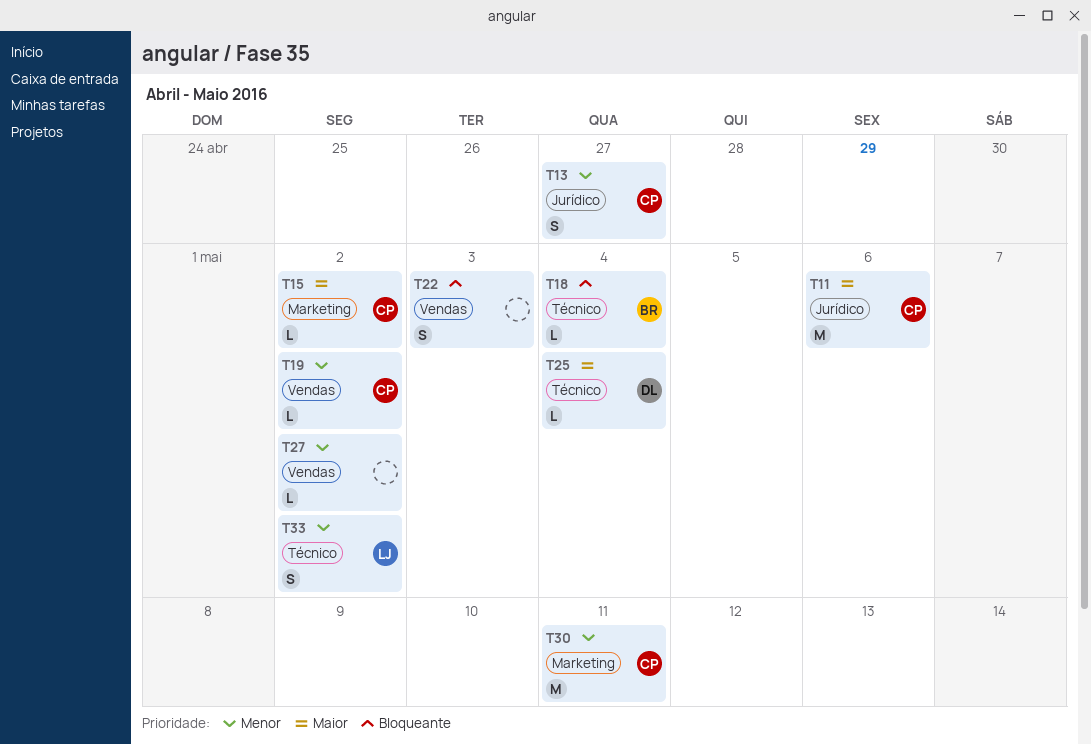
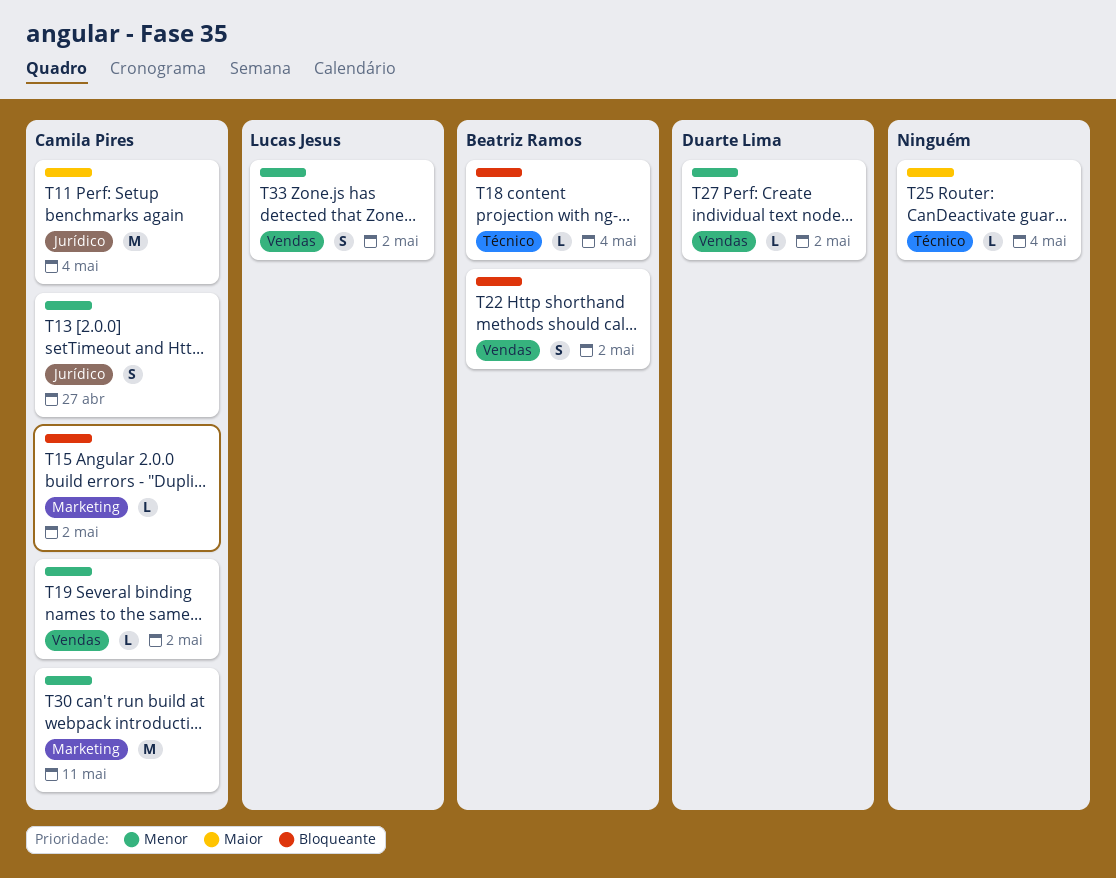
T11, due: May 6 -> May 4
T15, priority: Maior -> Bloqueante
T22, owner: none -> Beatriz Ramos
T22, due: May 3 -> May 2
T25, owner: Duarte Lima -> none
T27, owner: none -> Duarte Lima
T33, label: Técnico -> Vendas

